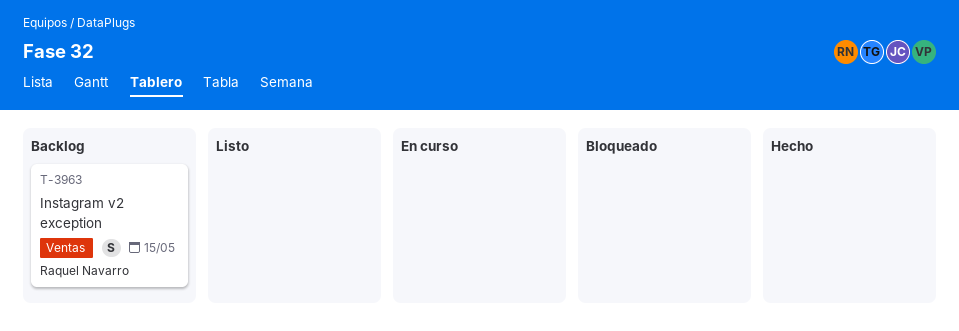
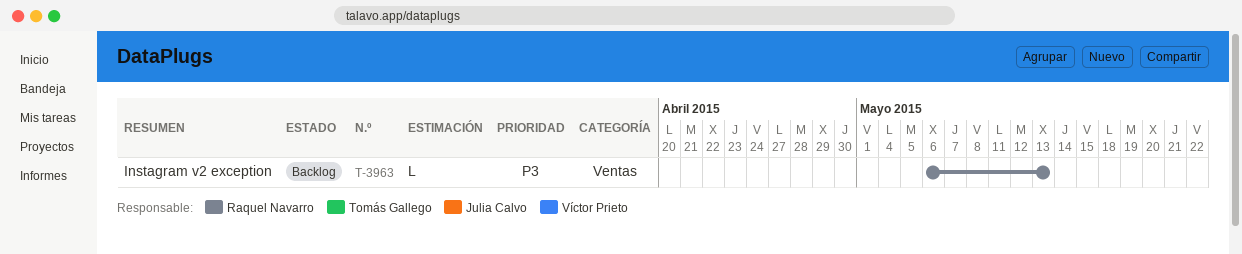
T-3963, estimate: S -> L
T-3963, due: May 15 -> May 13

